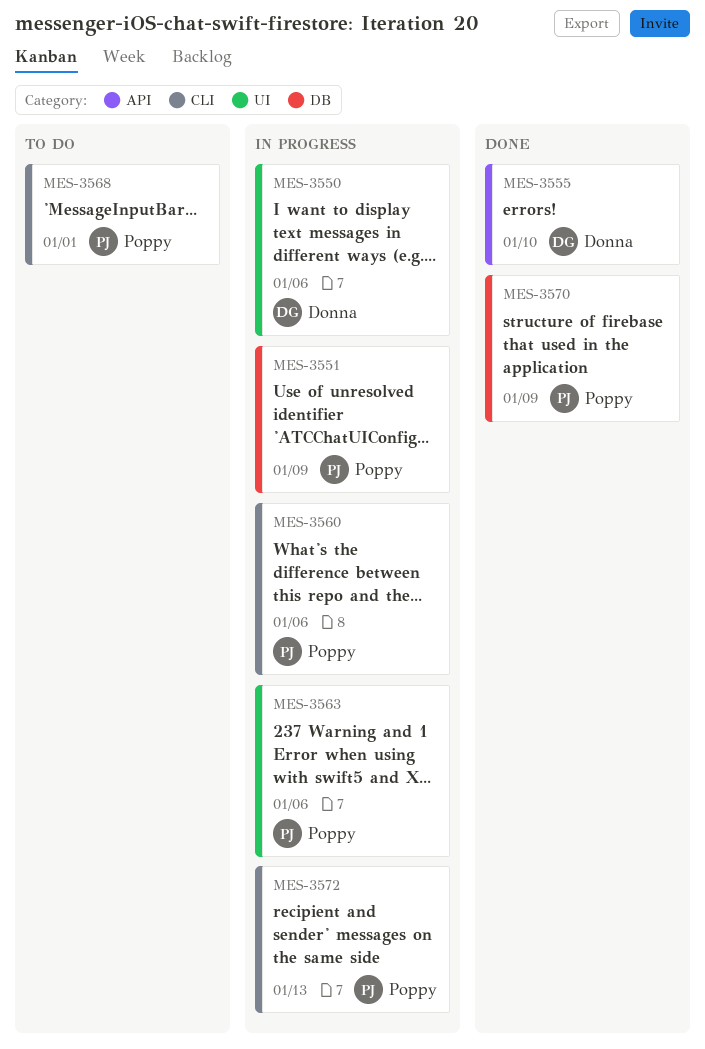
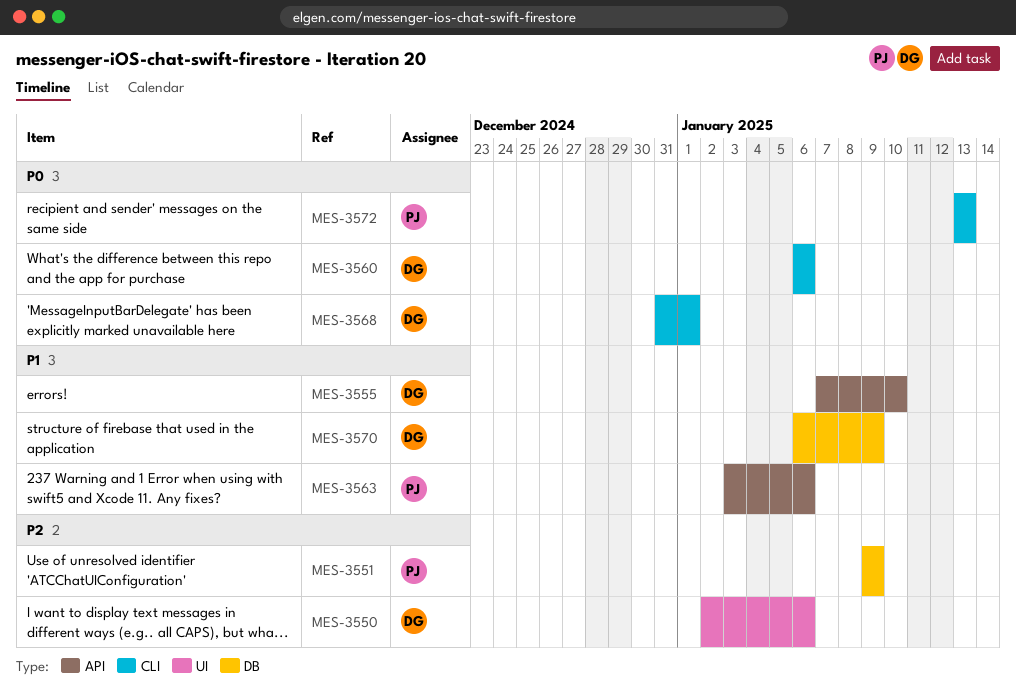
MES-3560, owner: Poppy -> Donna
MES-3563, label: UI -> API
MES-3568, owner: Poppy -> Donna
MES-3570, owner: Poppy -> Donna

